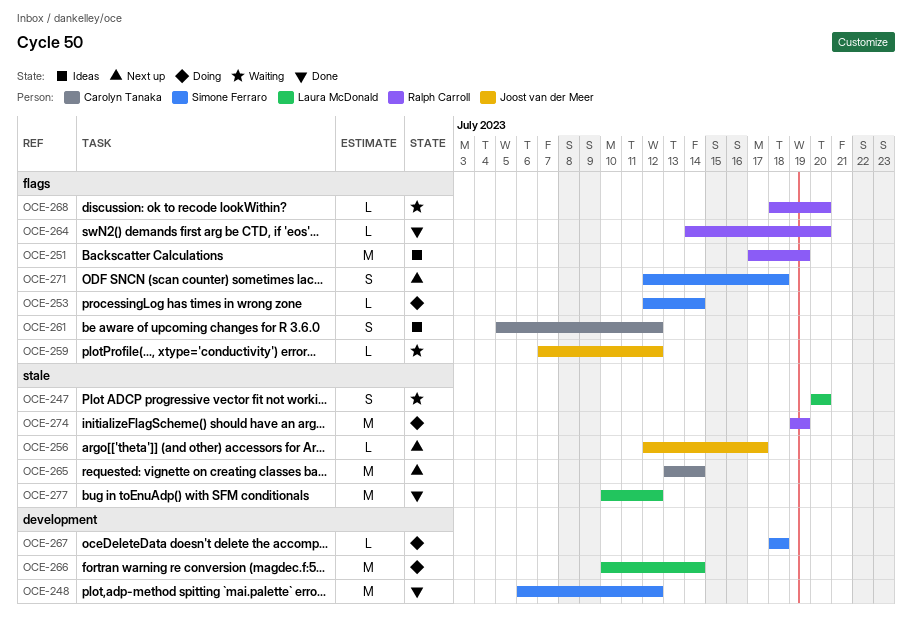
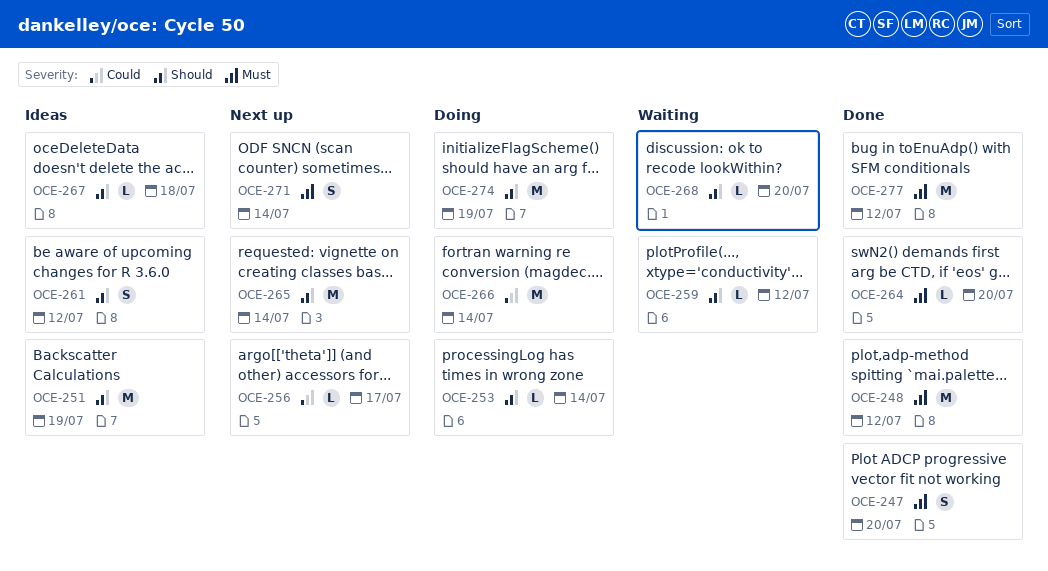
OCE-247, status: Waiting -> Done
OCE-267, status: Doing -> Ideas
OCE-271, due: Jul 18 -> Jul 14

